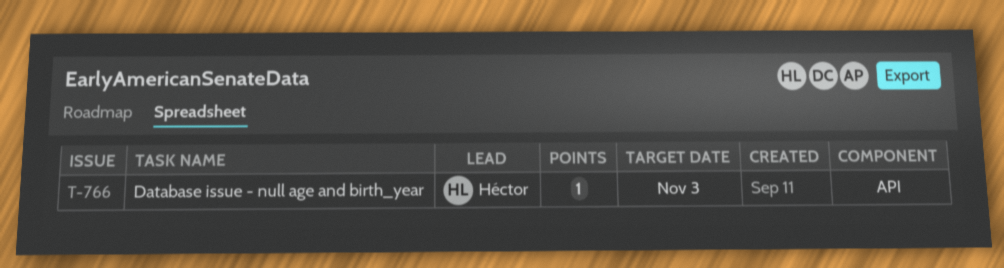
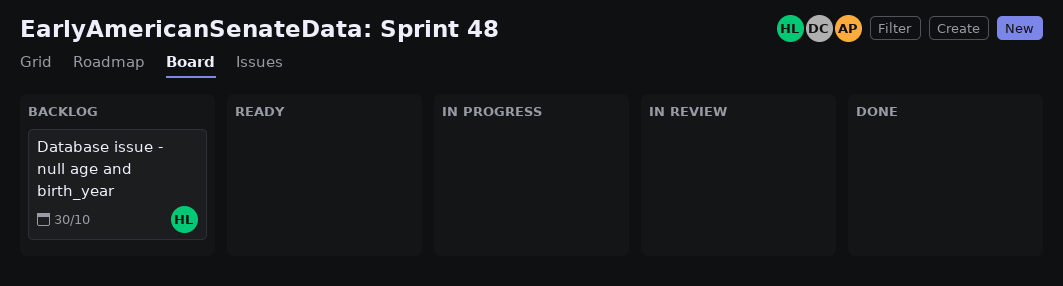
Database issue - null age and birth_year, due: Nov 3 -> Oct 30

